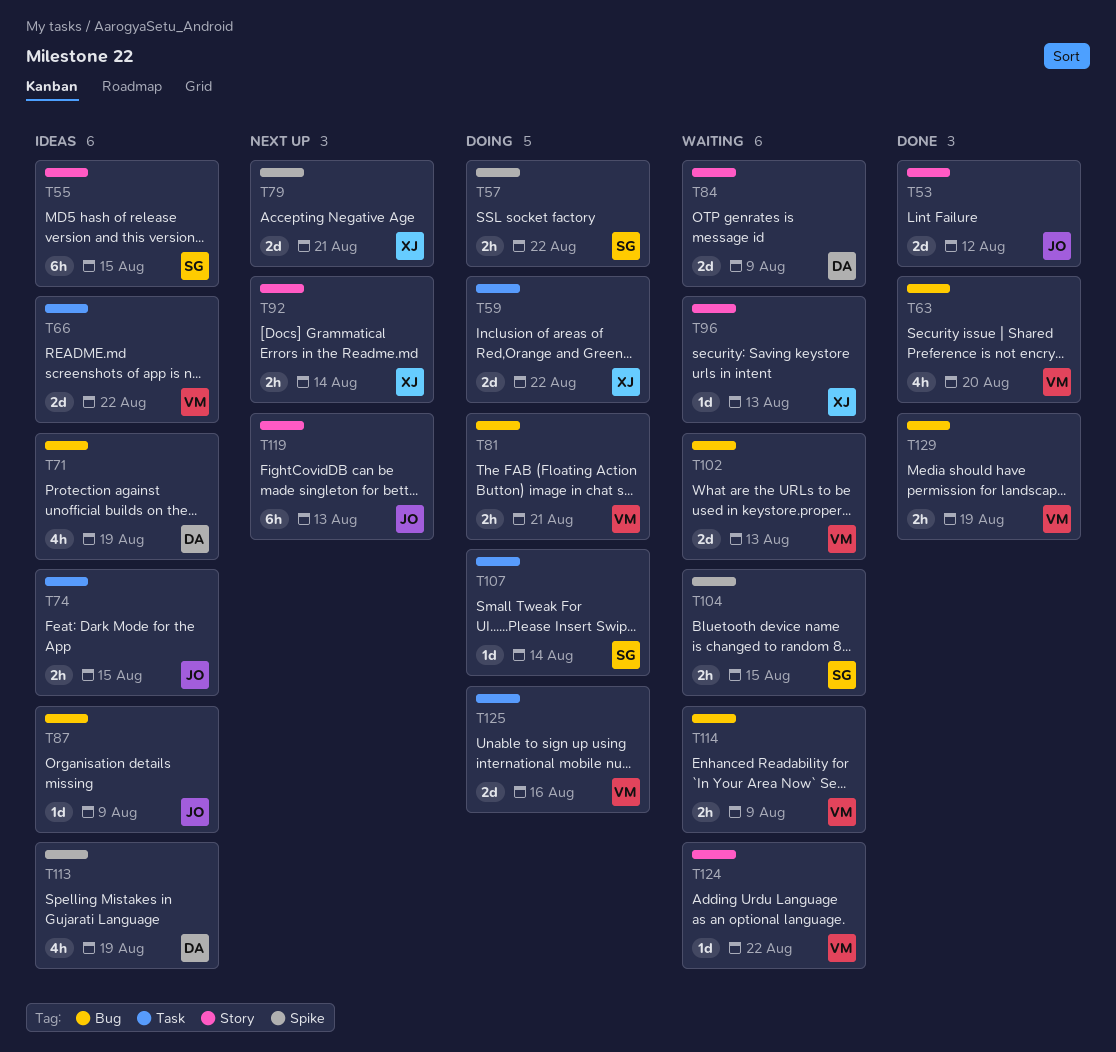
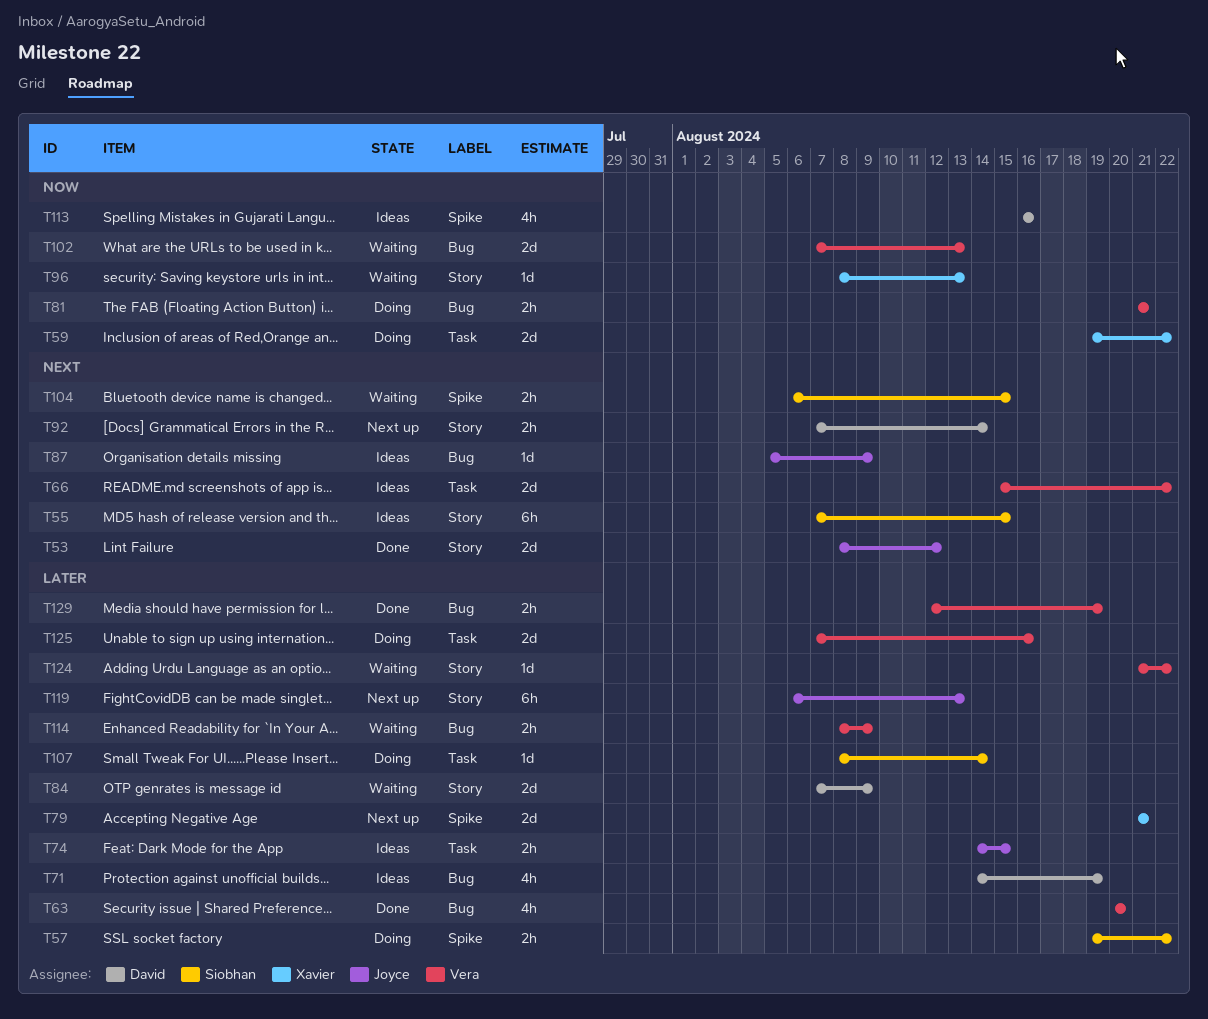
T92, owner: Xavier -> David
T113, due: Aug 19 -> Aug 16

